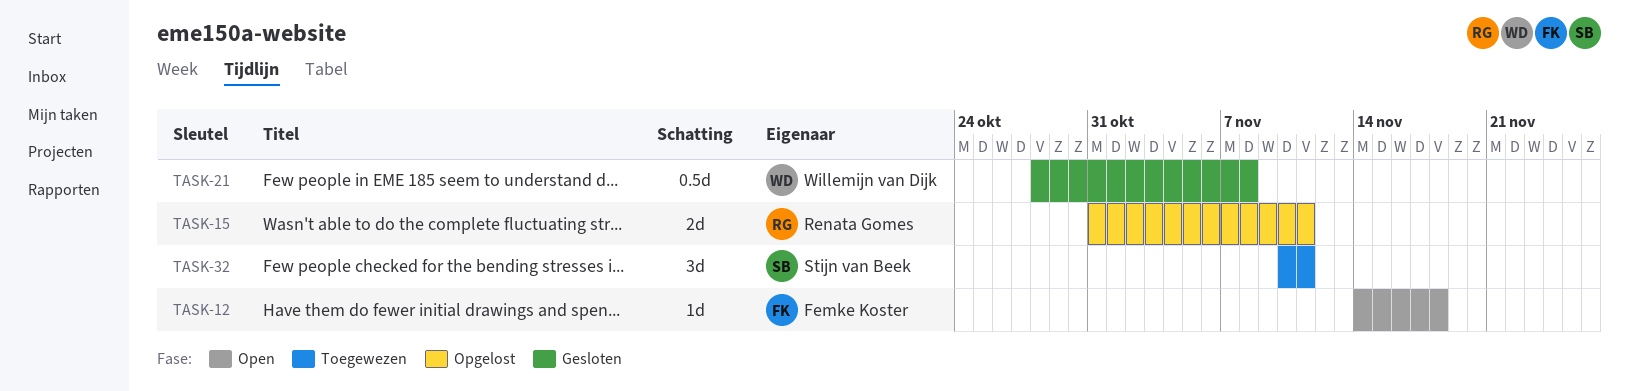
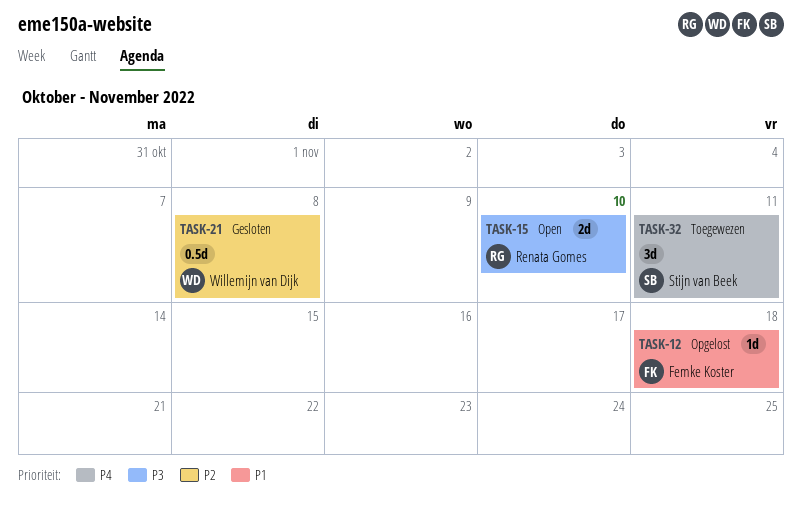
TASK-12, status: Open -> Opgelost
TASK-15, status: Opgelost -> Open
TASK-15, due: Nov 11 -> Nov 10

